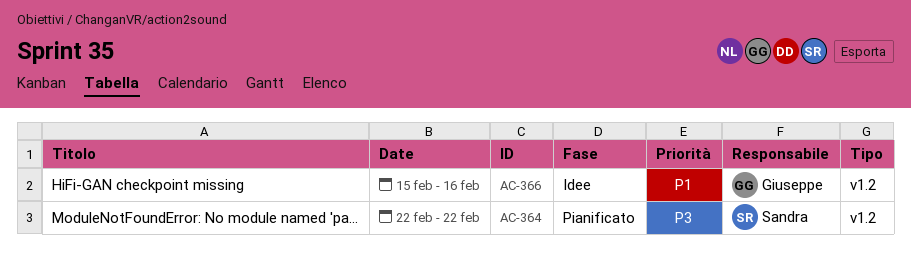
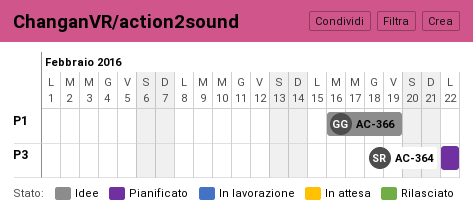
AC-366, start: Feb 15 -> Feb 16
AC-366, due: Feb 16 -> Feb 19

